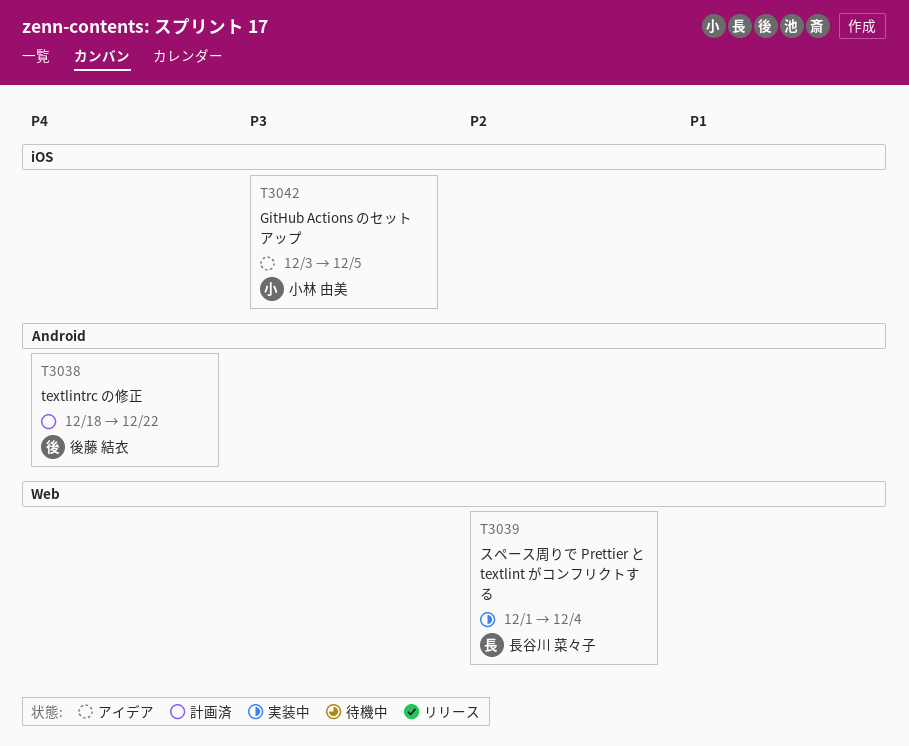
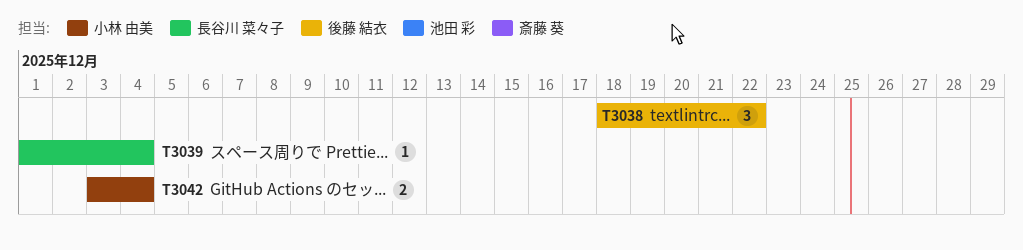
T3042, due: Dec 5 -> Dec 4

